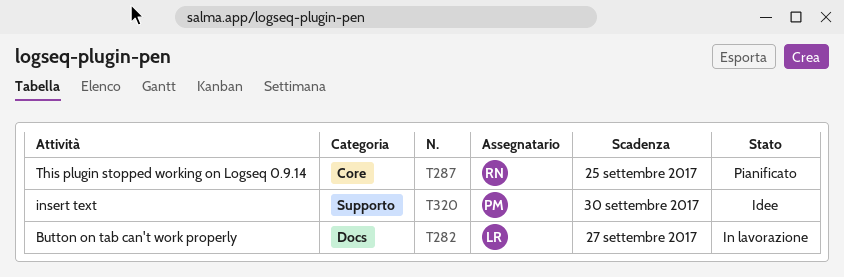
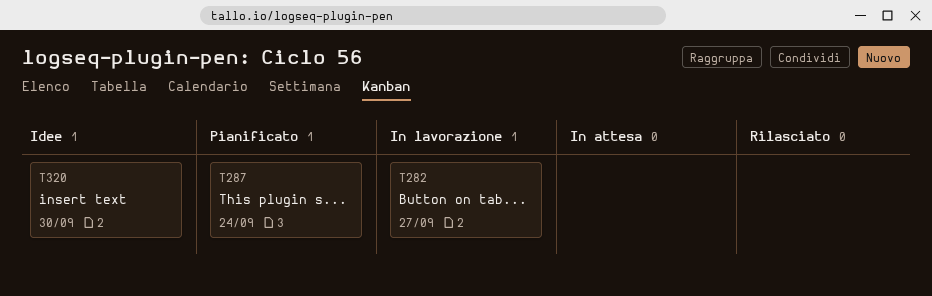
T287, due: Sep 25 -> Sep 24

